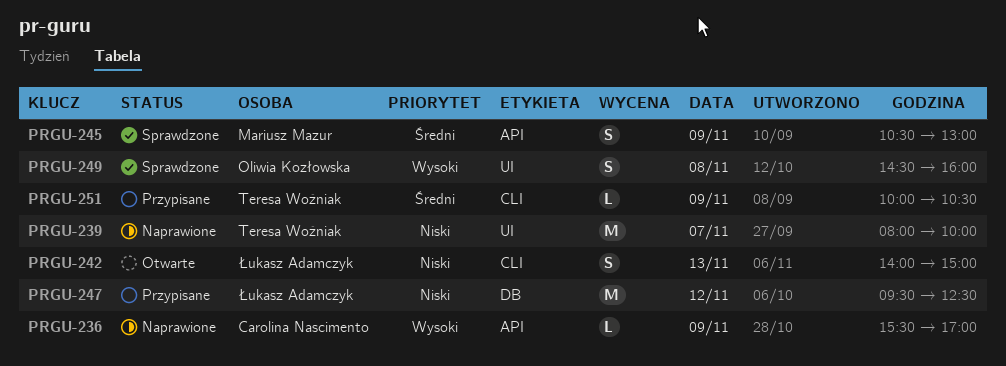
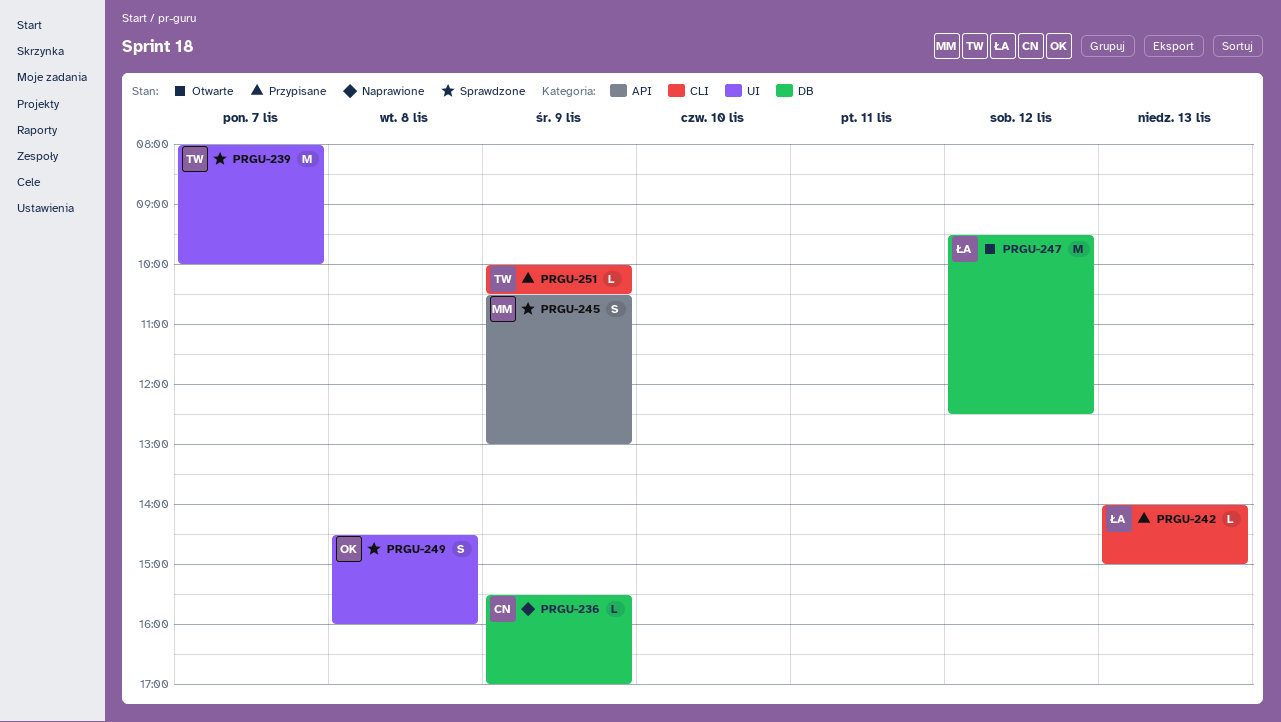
PRGU-236, label: API -> DB
PRGU-239, status: Naprawione -> Sprawdzone
PRGU-242, status: Otwarte -> Przypisane
PRGU-242, estimate: S -> L
PRGU-247, status: Przypisane -> Otwarte

